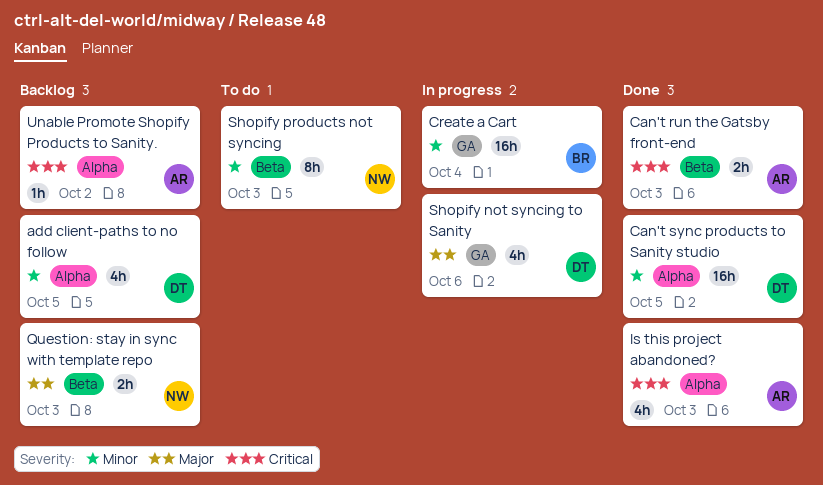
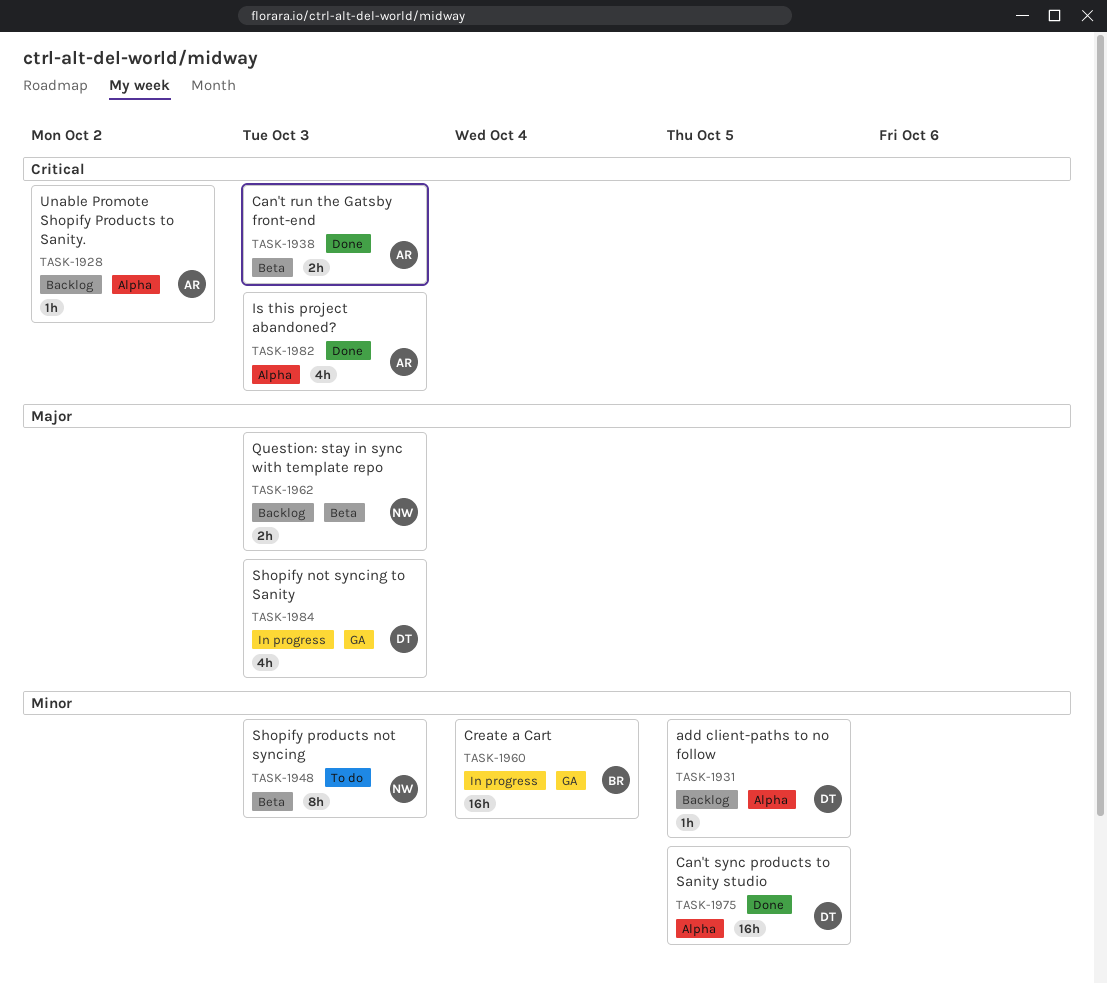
add client-paths to no follow, estimate: 4h -> 1h
Shopify not syncing to Sanity, due: Oct 6 -> Oct 3

